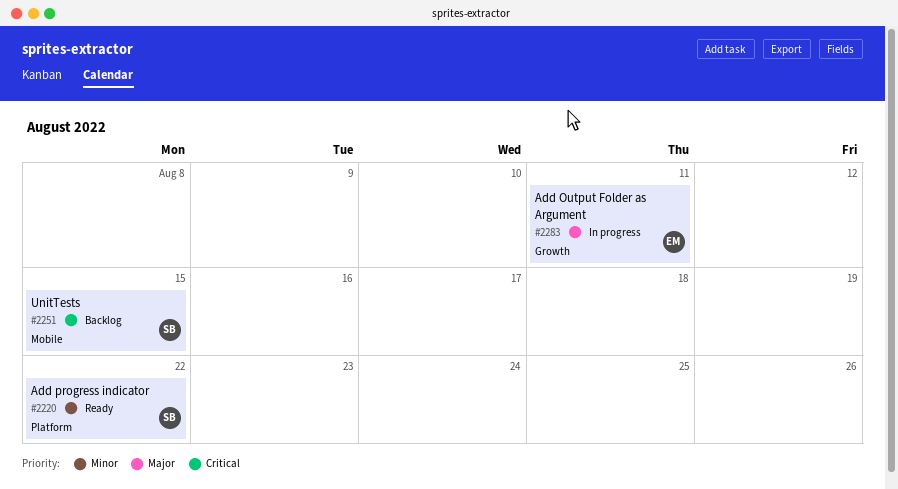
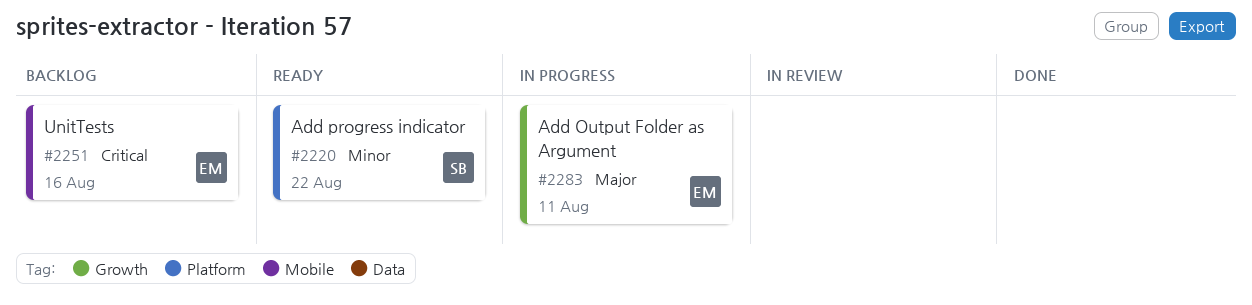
#2251, owner: SB -> EM
#2251, due: Aug 15 -> Aug 16

